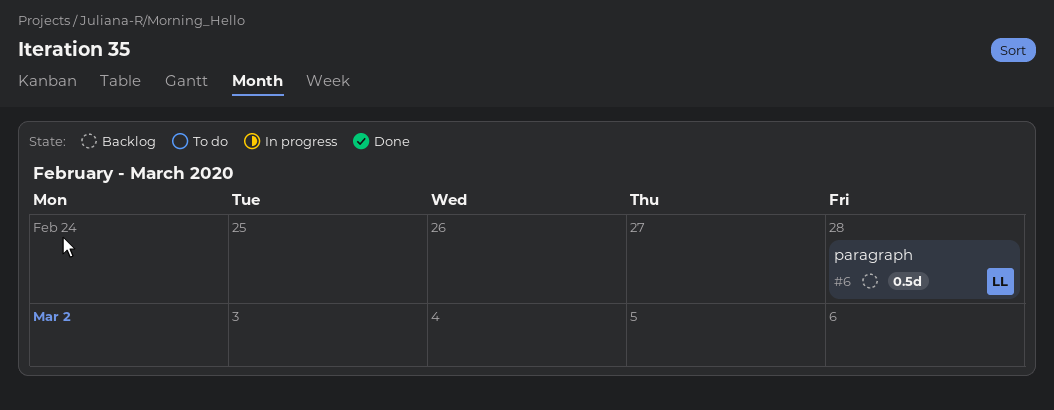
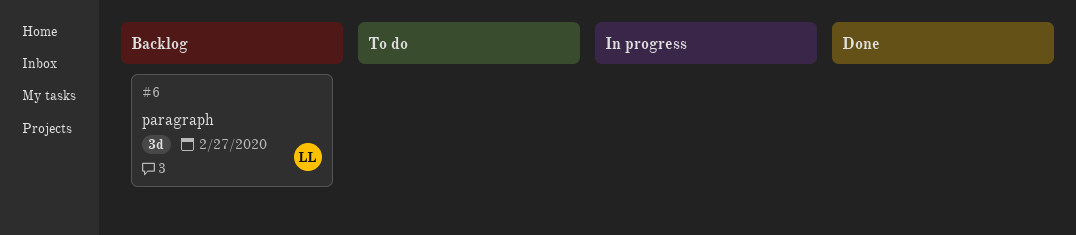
#6, estimate: 0.5d -> 3d
#6, due: Feb 28 -> Feb 27

